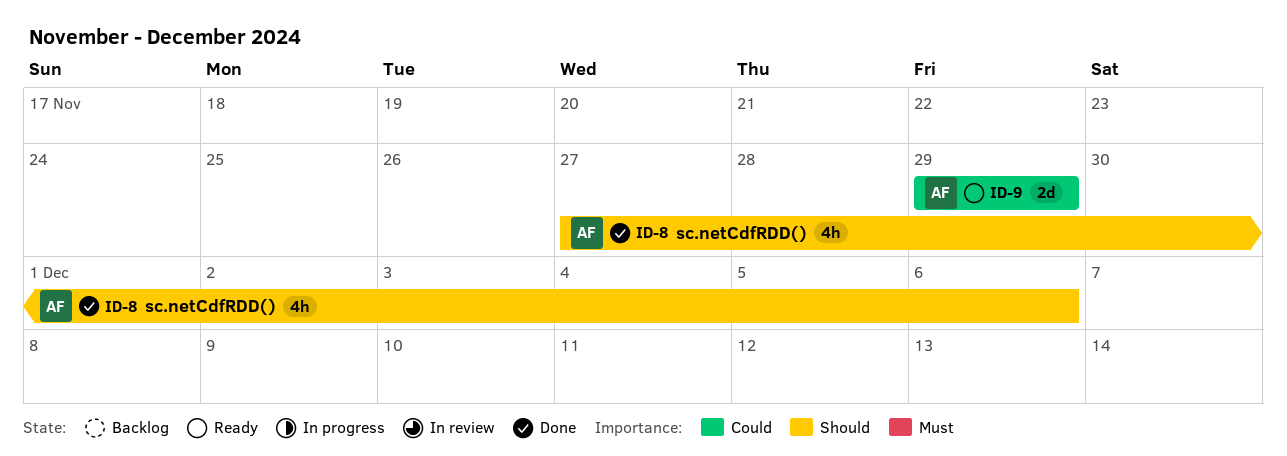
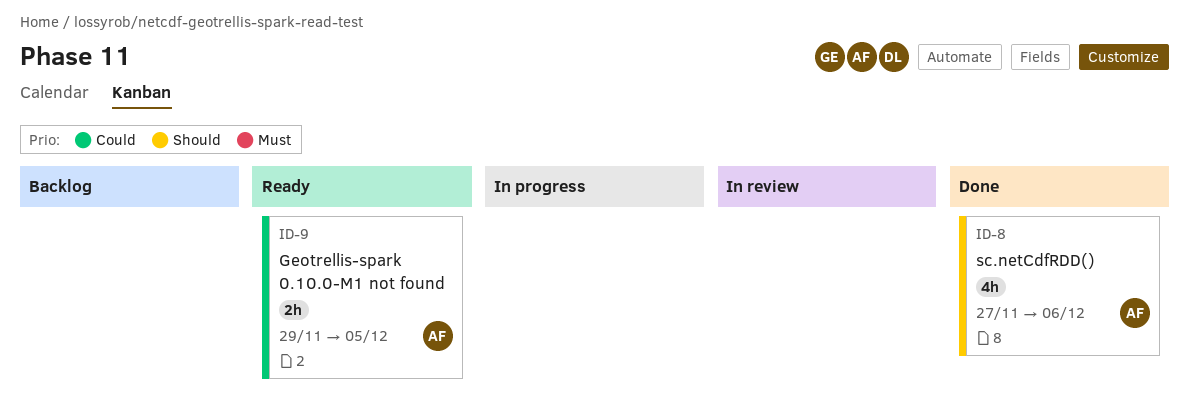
ID-9, estimate: 2d -> 2h
ID-9, due: Nov 29 -> Dec 5

